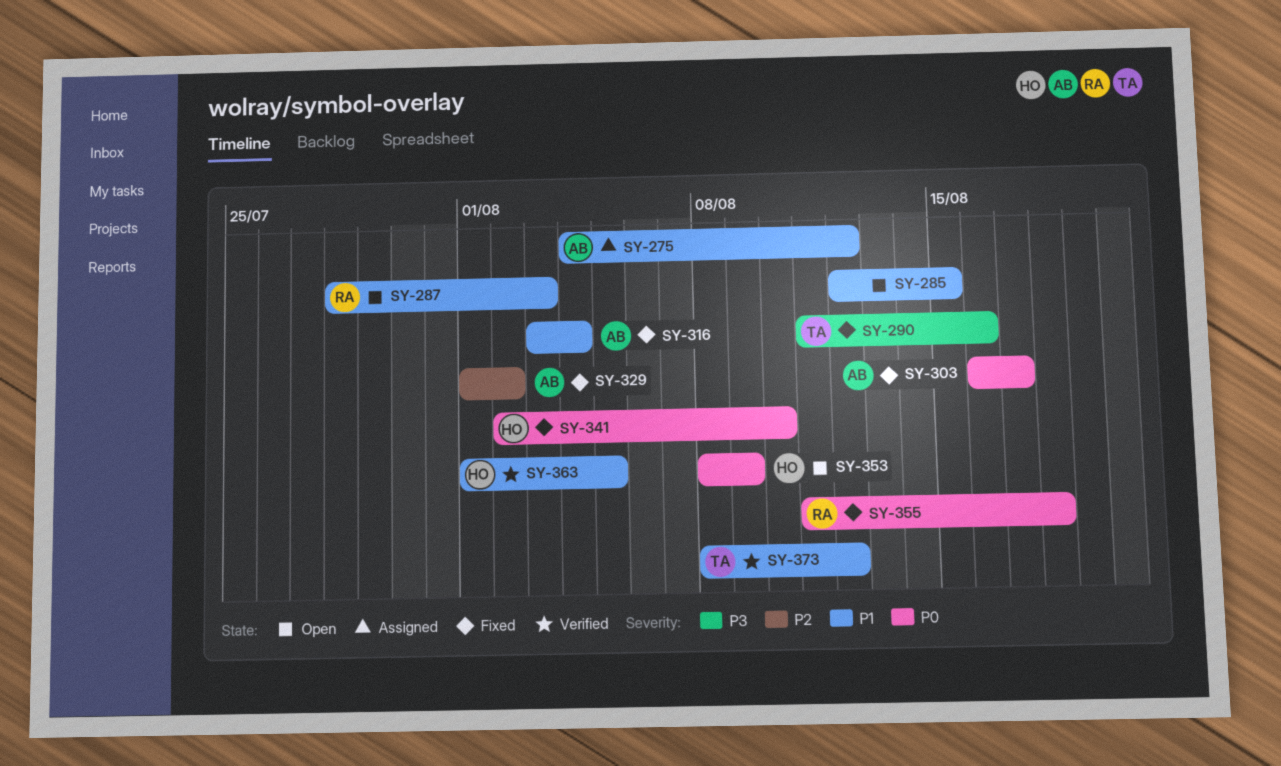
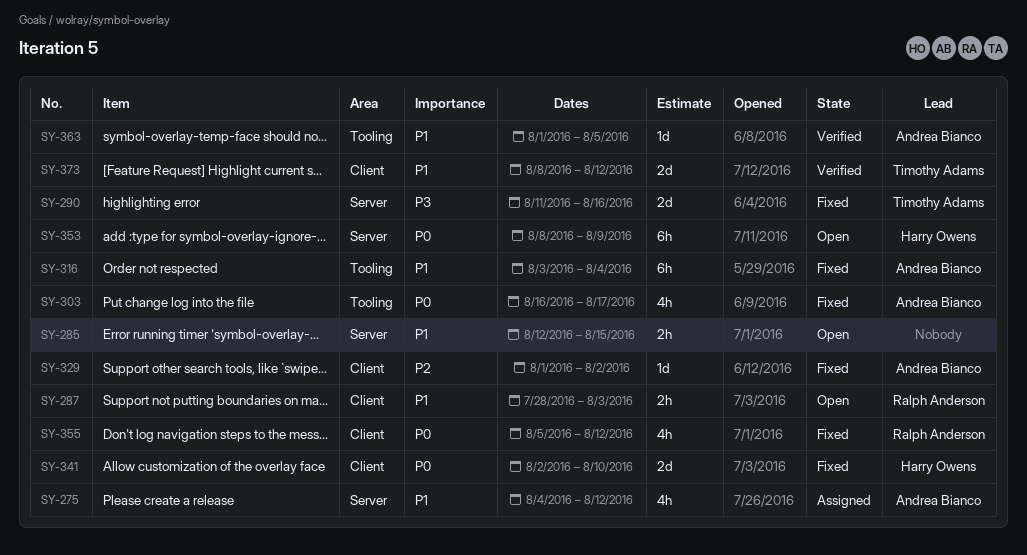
SY-355, start: Aug 11 -> Aug 5
SY-355, due: Aug 18 -> Aug 12
SY-363, owner: Harry Owens -> Andrea Bianco

